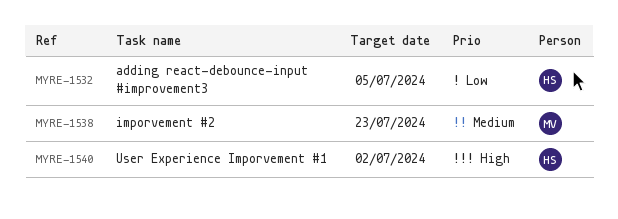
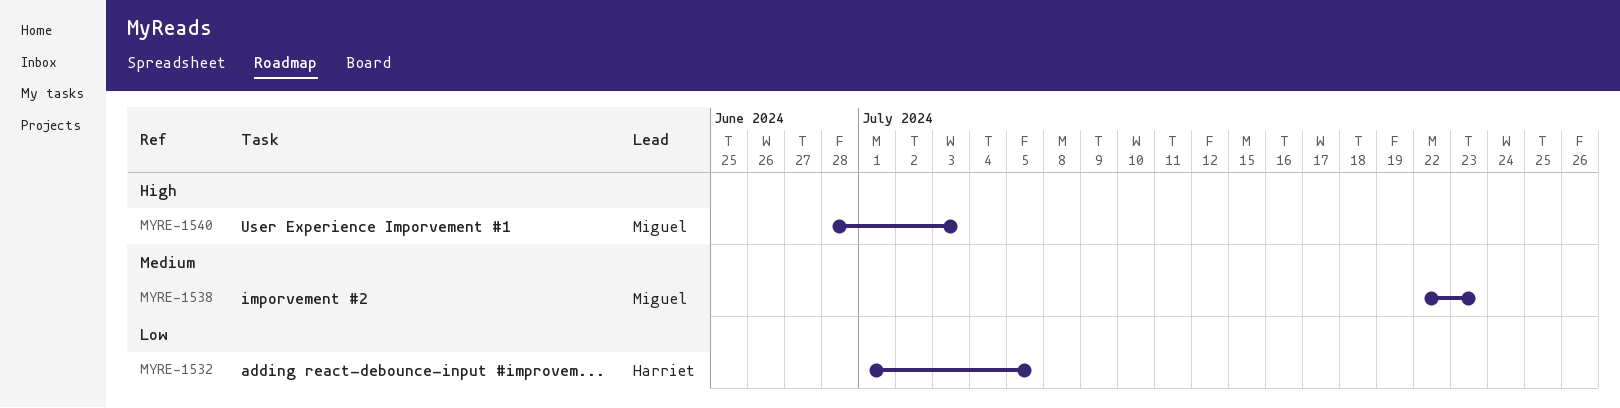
MYRE-1540, owner: Harriet -> Miguel
MYRE-1540, due: Jul 2 -> Jul 3

